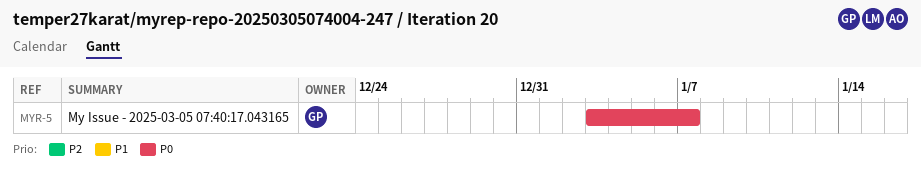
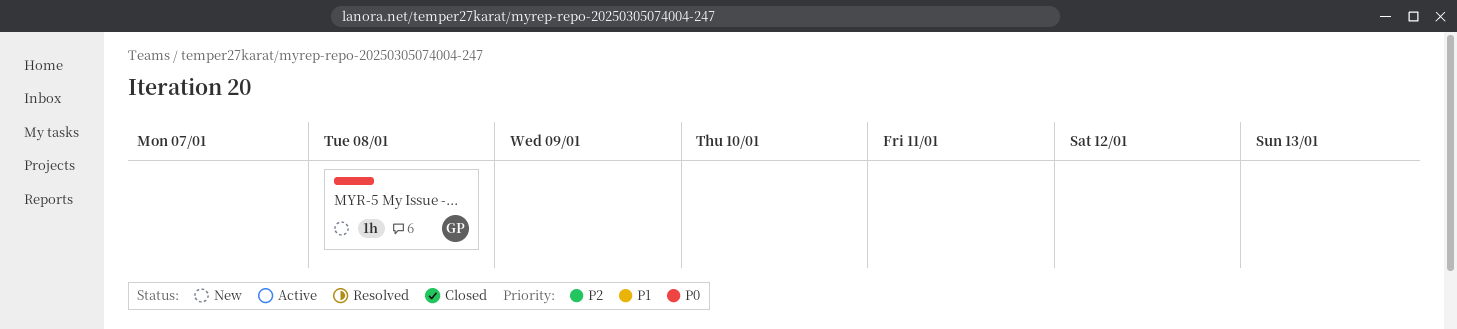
MYR-5, due: Jan 7 -> Jan 8

